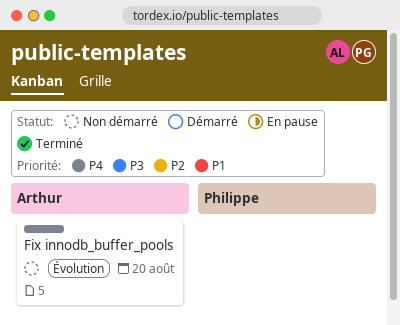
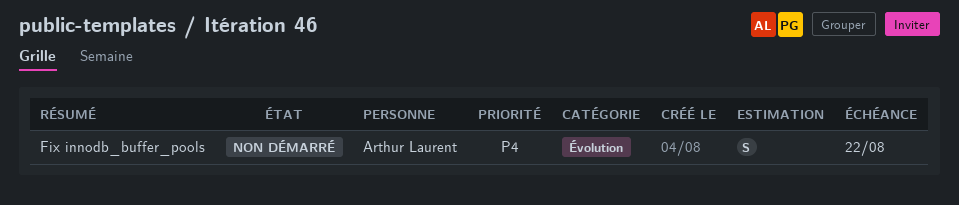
Fix innodb_buffer_pools, due: Aug 20 -> Aug 22

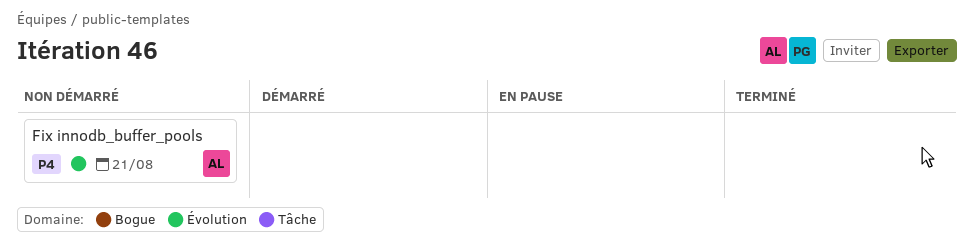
Fix innodb_buffer_pools, due: Aug 22 -> Aug 21

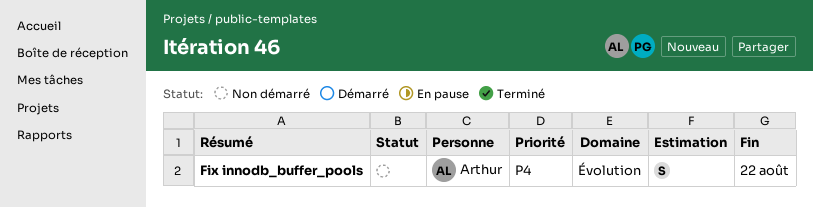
Fix innodb_buffer_pools, due: Aug 21 -> Aug 22

